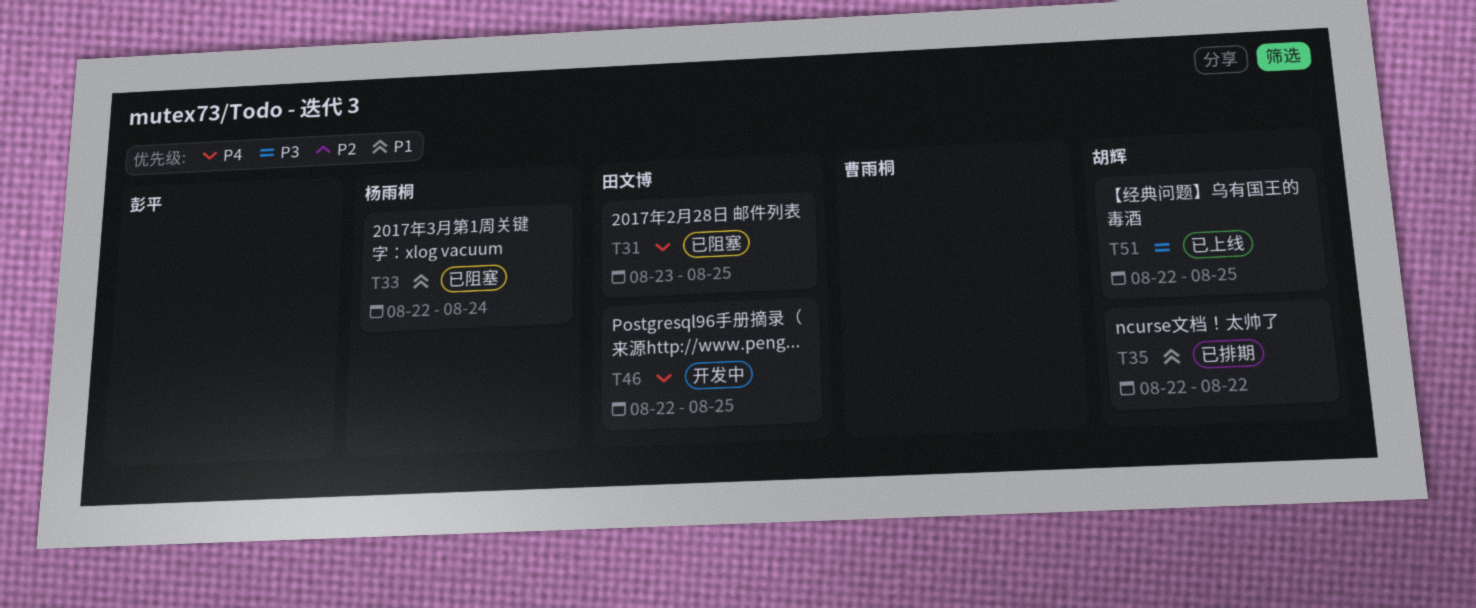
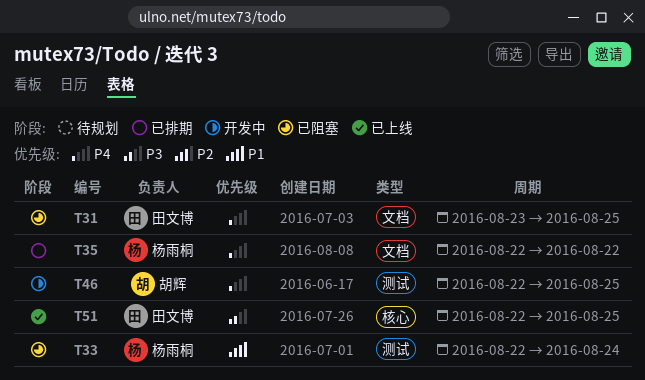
T35, owner: 胡辉 -> 杨雨桐
T35, priority: P1 -> P4
T46, owner: 田文博 -> 胡辉
T51, owner: 胡辉 -> 田文博

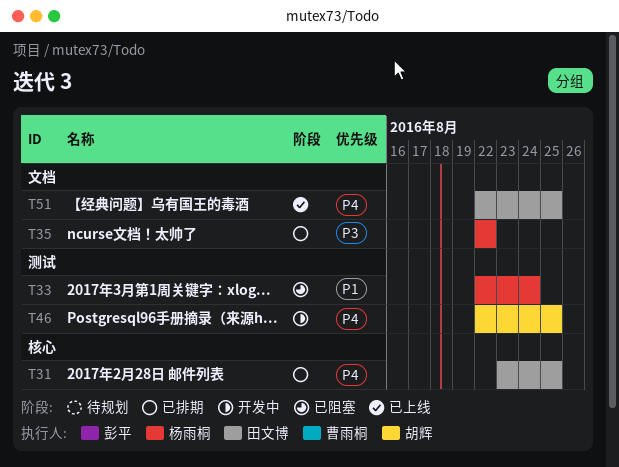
T31, status: 已阻塞 -> 已排期
T31, label: 文档 -> 核心
T35, priority: P4 -> P3
T51, priority: P3 -> P4
T51, label: 核心 -> 文档

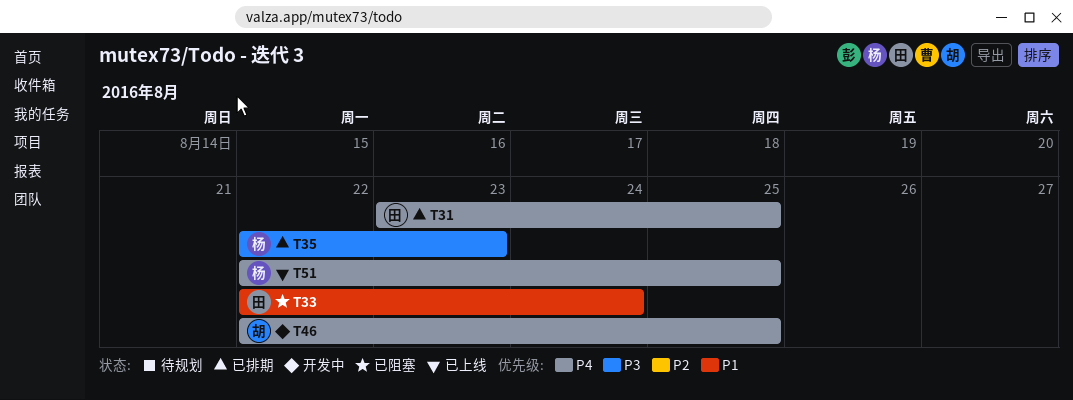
T33, owner: 杨雨桐 -> 田文博
T35, due: Aug 22 -> Aug 23
T51, owner: 田文博 -> 杨雨桐

